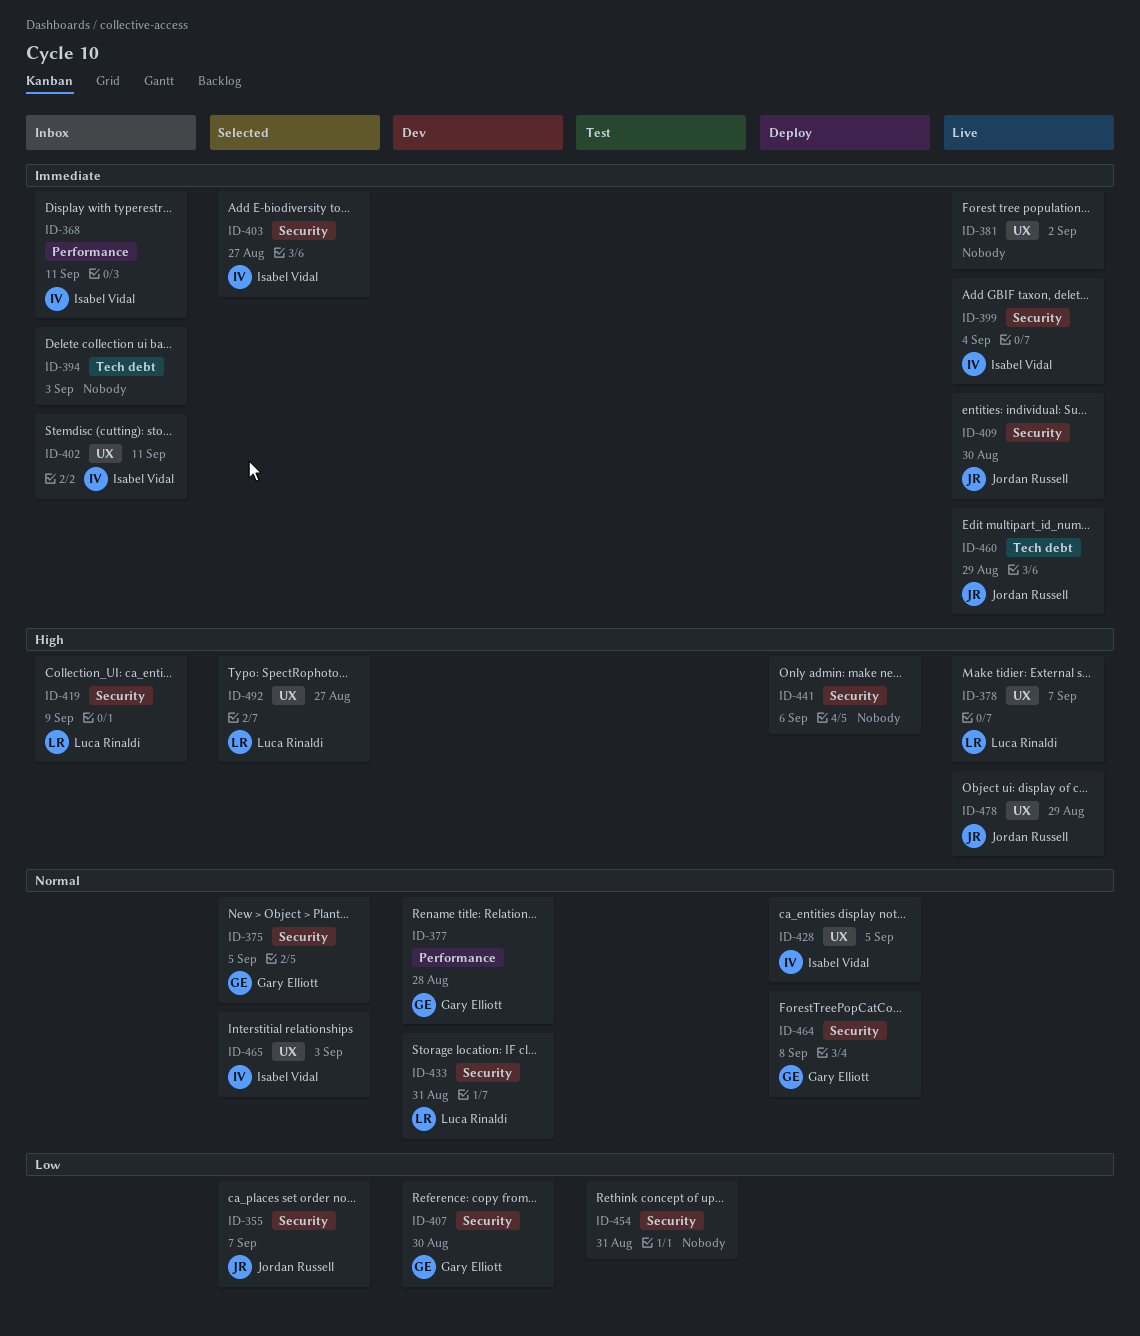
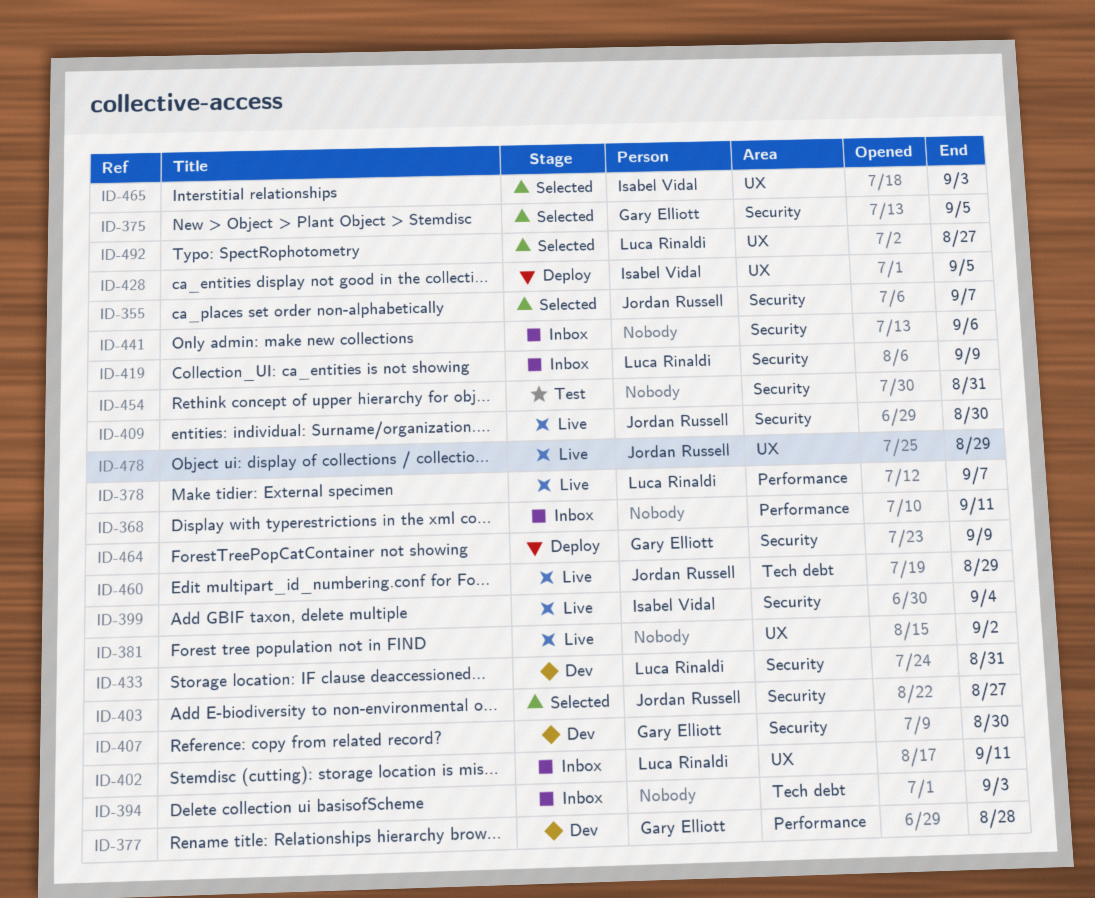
ID-368, owner: Isabel Vidal -> none
ID-378, label: UX -> Performance
ID-402, owner: Isabel Vidal -> Luca Rinaldi
ID-403, owner: Isabel Vidal -> Jordan Russell
ID-441, status: Deploy -> Inbox
ID-464, due: Sep 8 -> Sep 9

